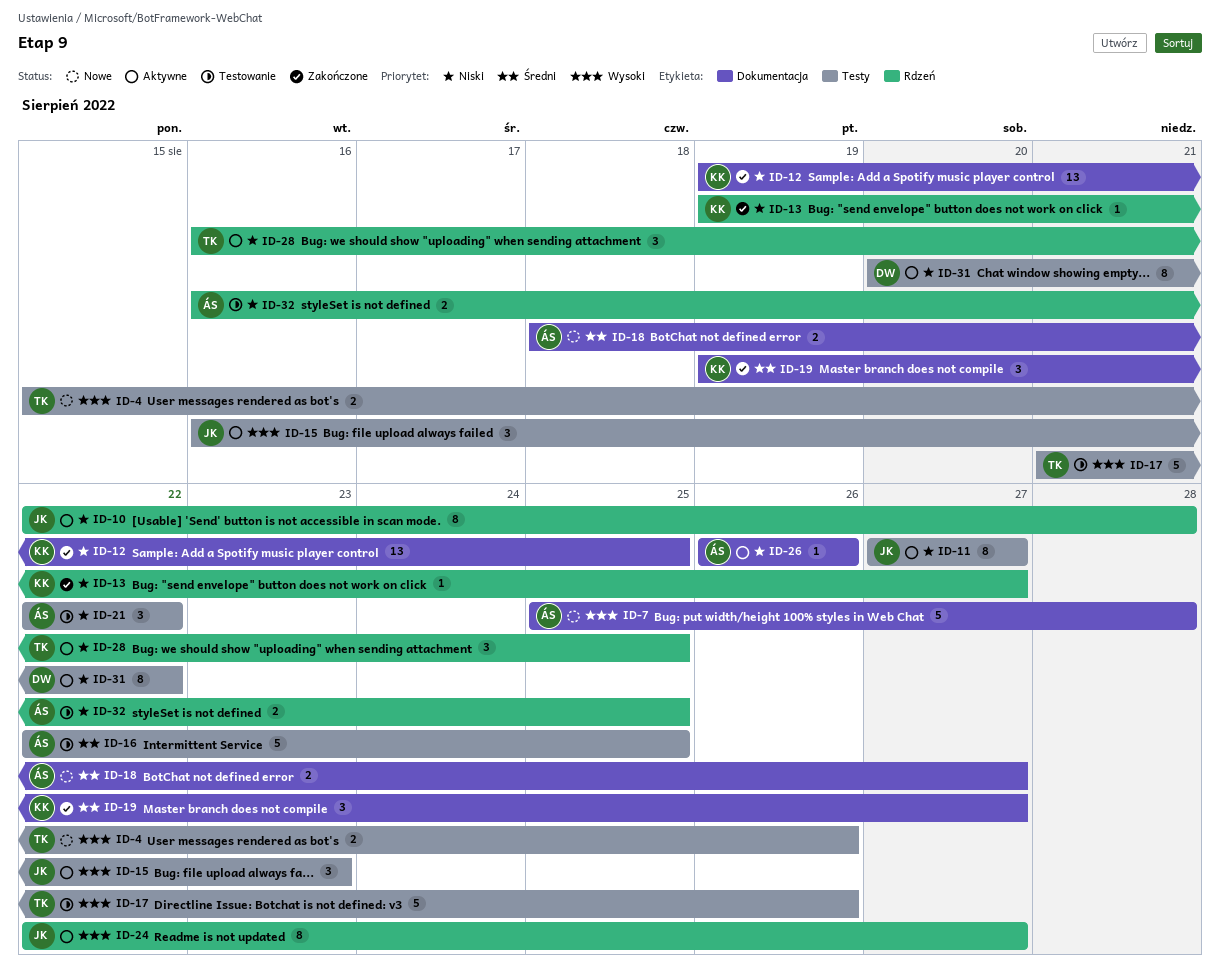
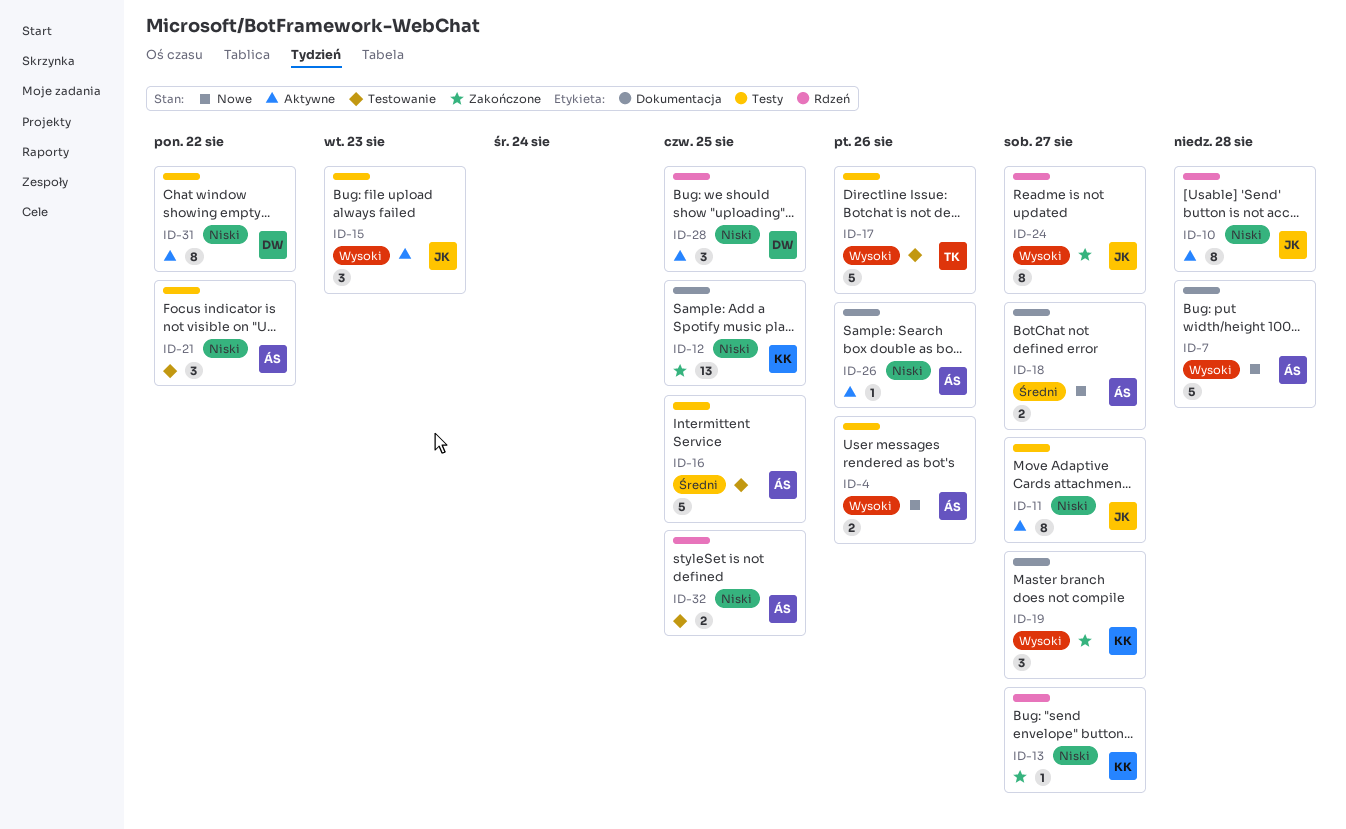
ID-4, owner: TK -> ÁS
ID-19, priority: Średni -> Wysoki
ID-24, status: Aktywne -> Zakończone
ID-28, owner: TK -> DW

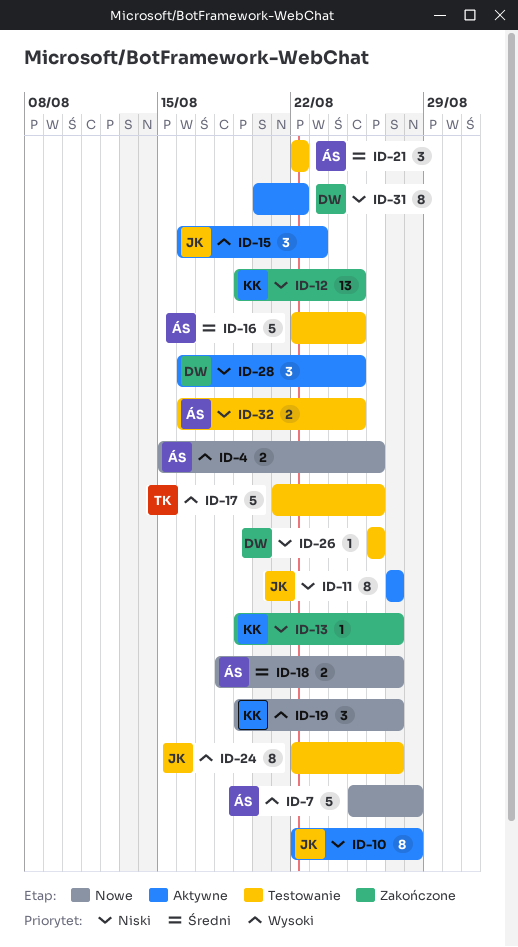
ID-19, status: Zakończone -> Nowe
ID-21, priority: Niski -> Średni
ID-24, status: Zakończone -> Testowanie
ID-26, status: Aktywne -> Testowanie
ID-26, owner: ÁS -> DW

